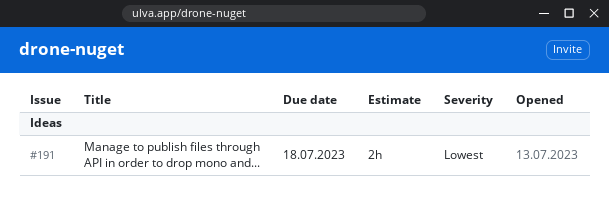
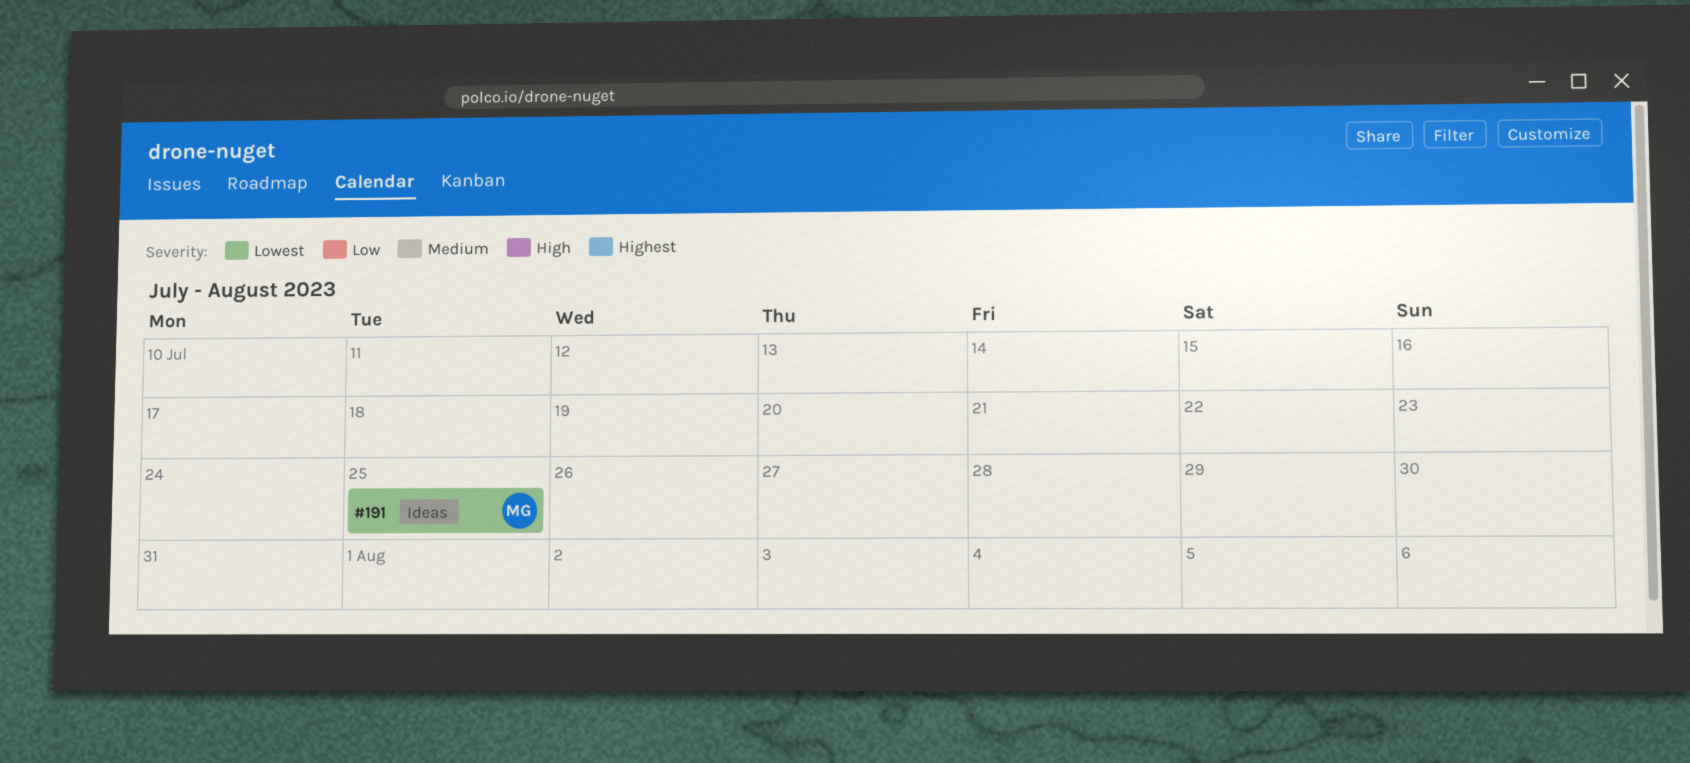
#191, due: Jul 18 -> Jul 25

